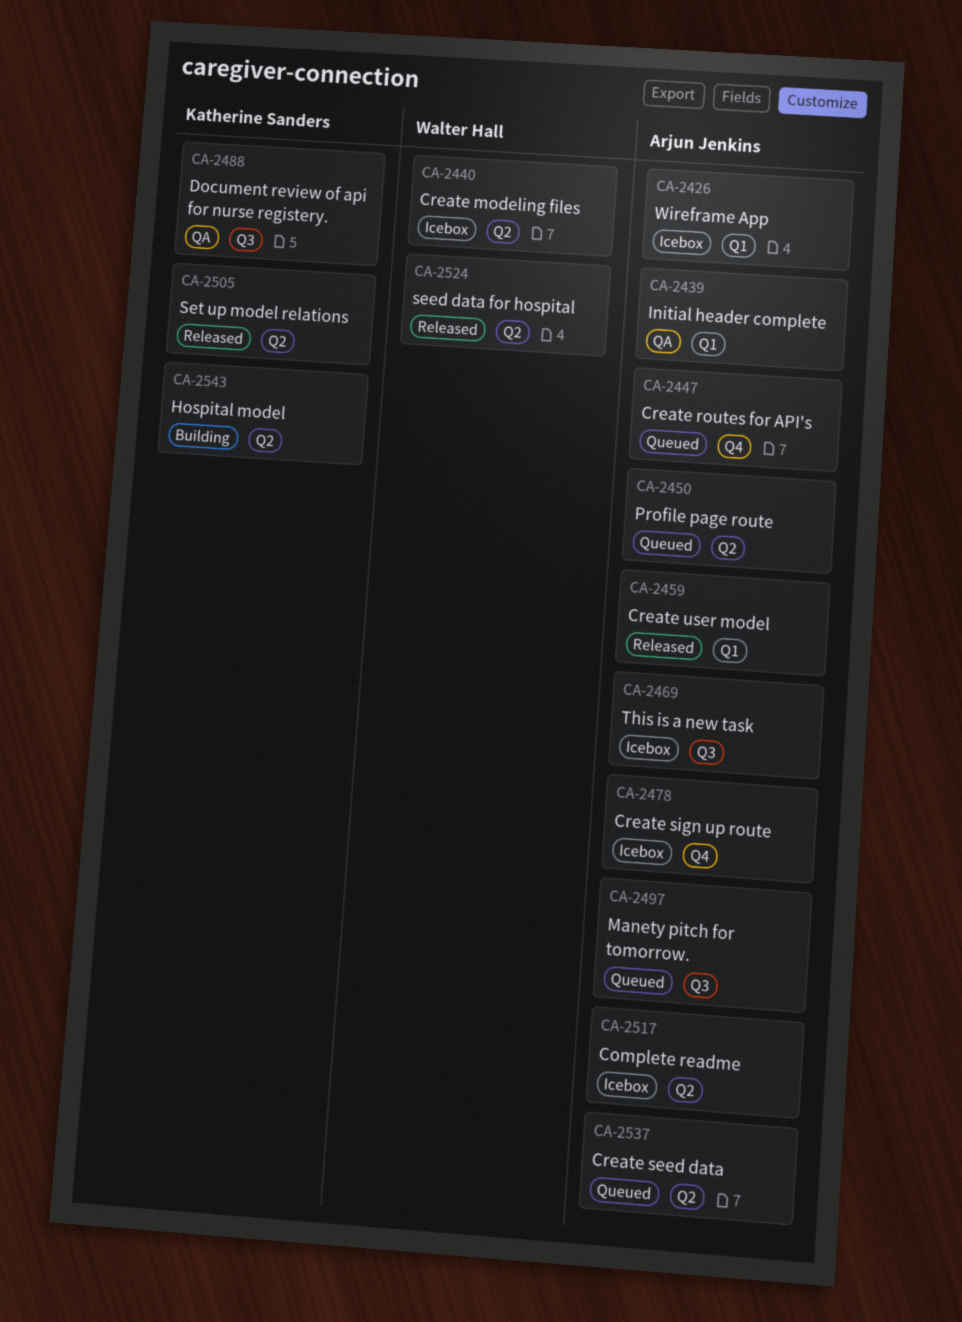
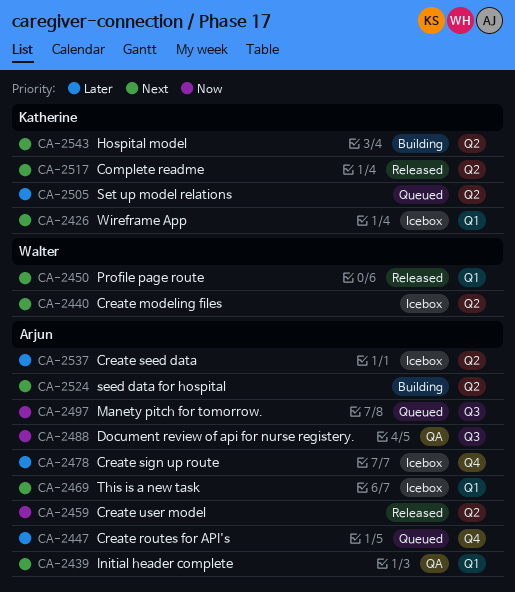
CA-2426, owner: Arjun Jenkins -> Katherine Sanders
CA-2450, status: Queued -> Released
CA-2450, owner: Arjun Jenkins -> Walter Hall
CA-2450, label: Q2 -> Q1
CA-2459, label: Q1 -> Q2
CA-2469, label: Q3 -> Q1
CA-2488, owner: Katherine Sanders -> Arjun Jenkins
CA-2505, status: Released -> Queued
CA-2517, status: Icebox -> Released
CA-2517, owner: Arjun Jenkins -> Katherine Sanders
CA-2524, status: Released -> Building
CA-2524, owner: Walter Hall -> Arjun Jenkins
CA-2537, status: Queued -> Icebox

